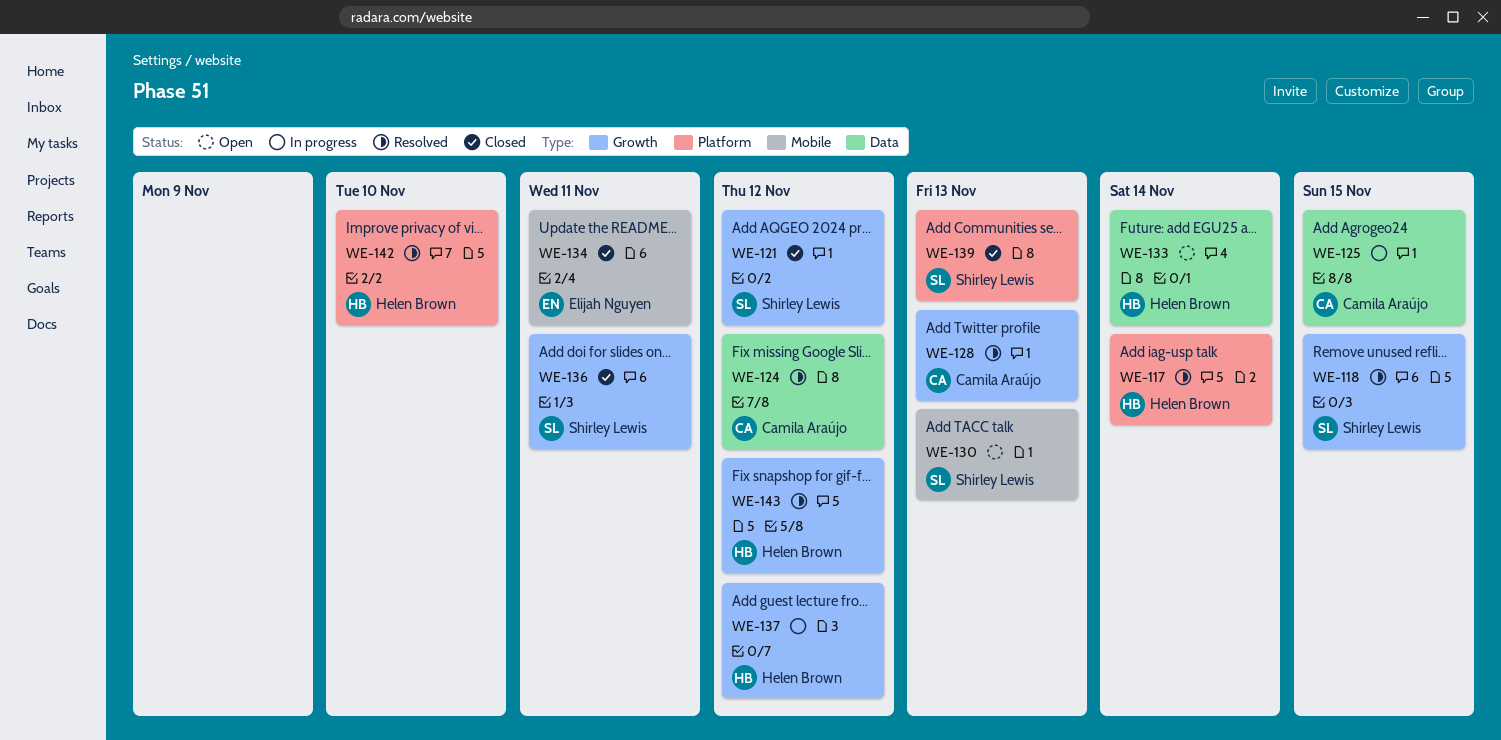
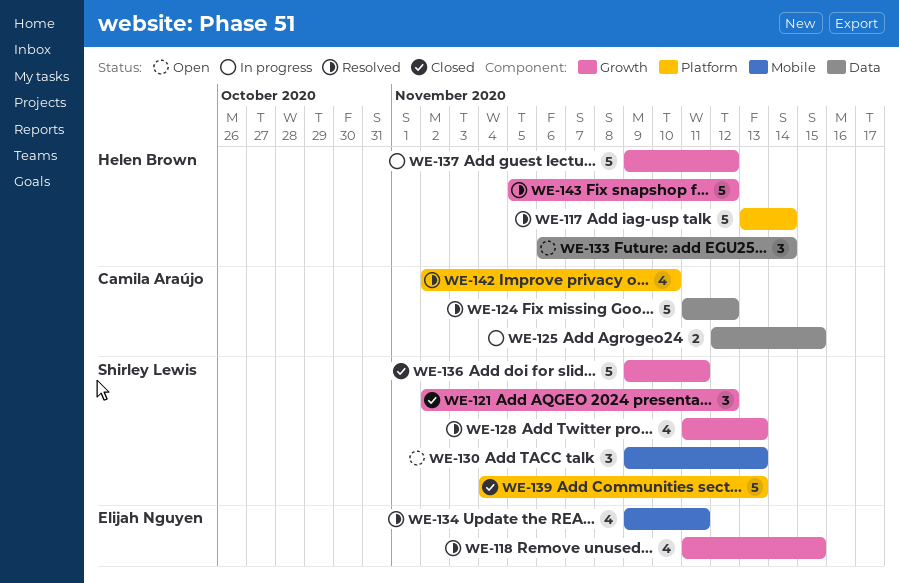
WE-118, owner: Shirley Lewis -> Elijah Nguyen
WE-128, owner: Camila Araújo -> Shirley Lewis
WE-134, status: Closed -> Resolved
WE-142, owner: Helen Brown -> Camila Araújo

